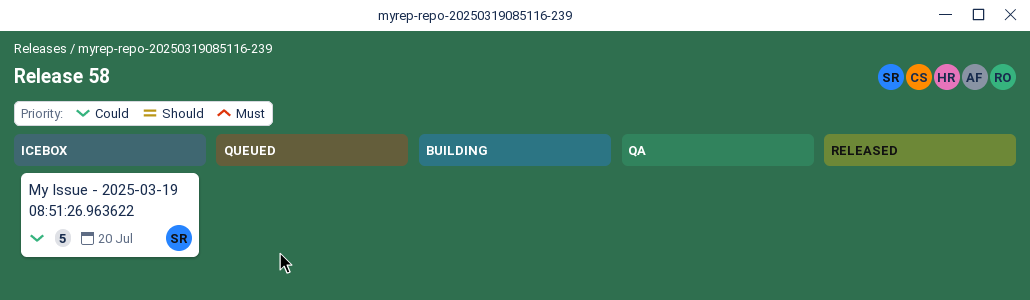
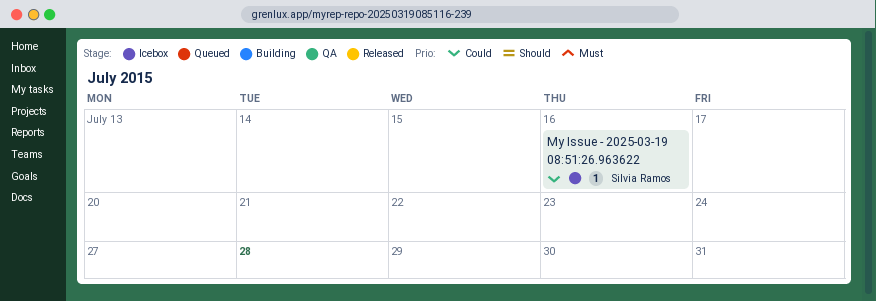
My Issue - 2025-03-19 08:51:26.963622, estimate: 5 -> 1
My Issue - 2025-03-19 08:51:26.963622, due: Jul 20 -> Jul 16

